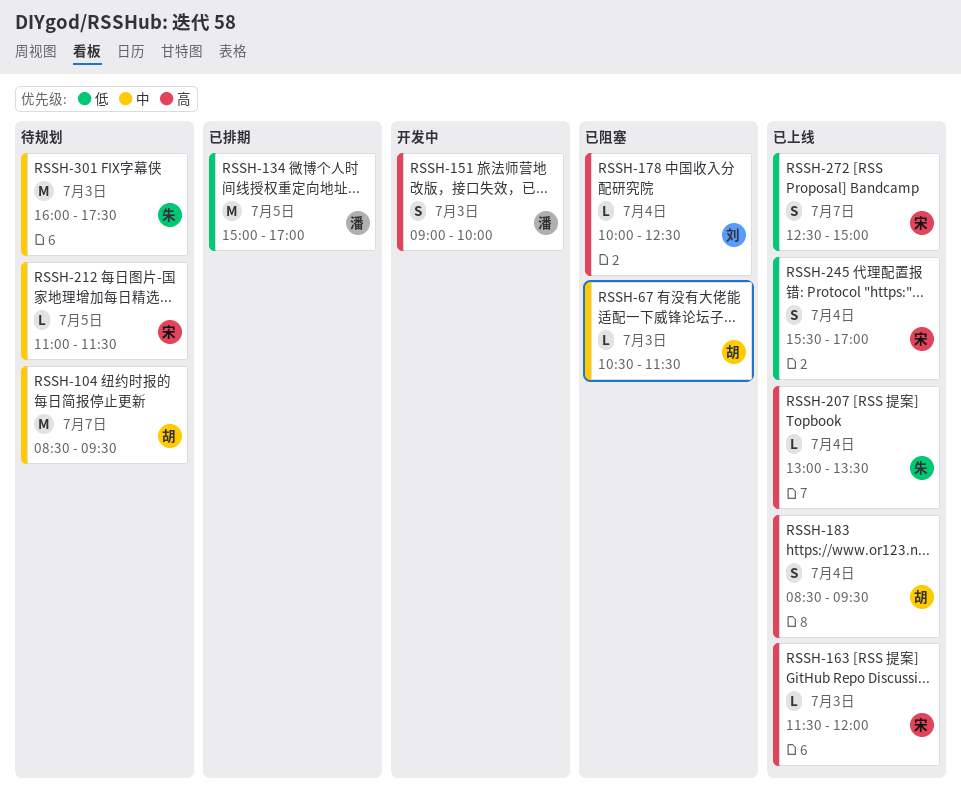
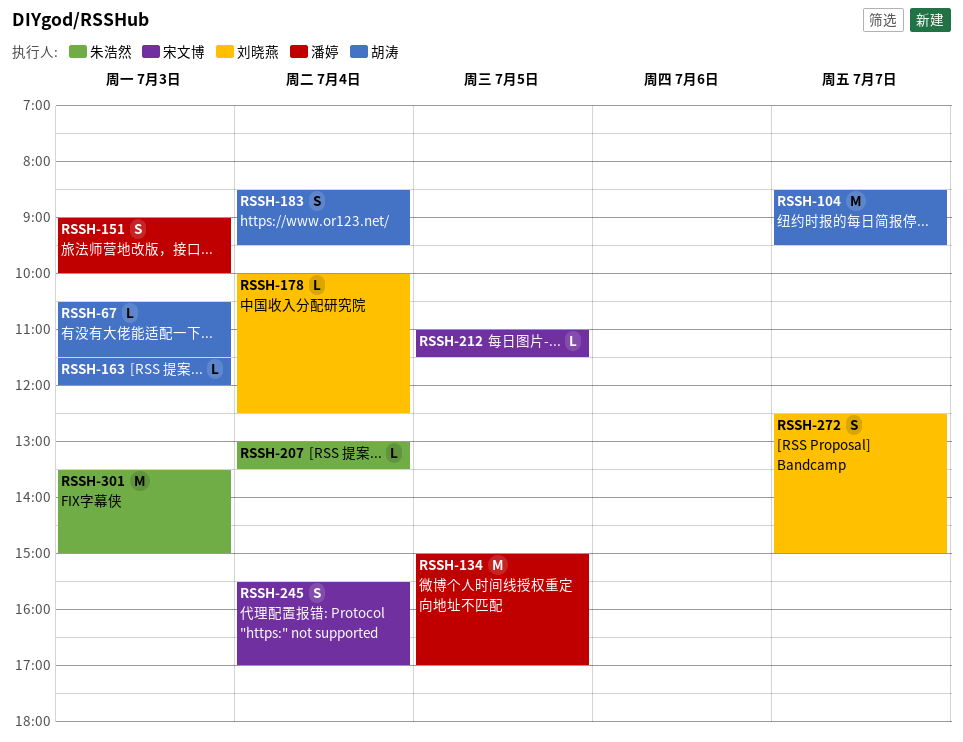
RSSH-163, owner: 宋文博 -> 胡涛
RSSH-272, owner: 宋文博 -> 刘晓燕
RSSH-301, begins: 16:00 -> 13:30
RSSH-301, ends: 17:30 -> 15:00

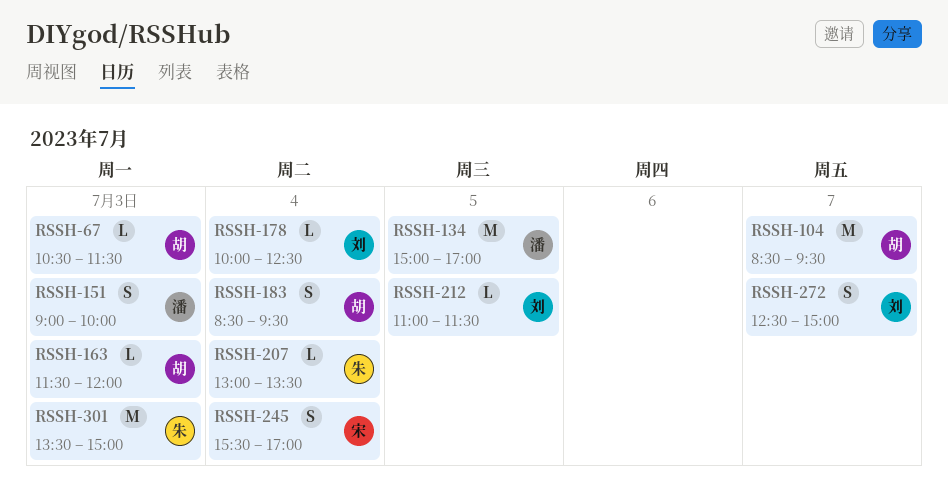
RSSH-212, owner: 宋文博 -> 刘晓燕

